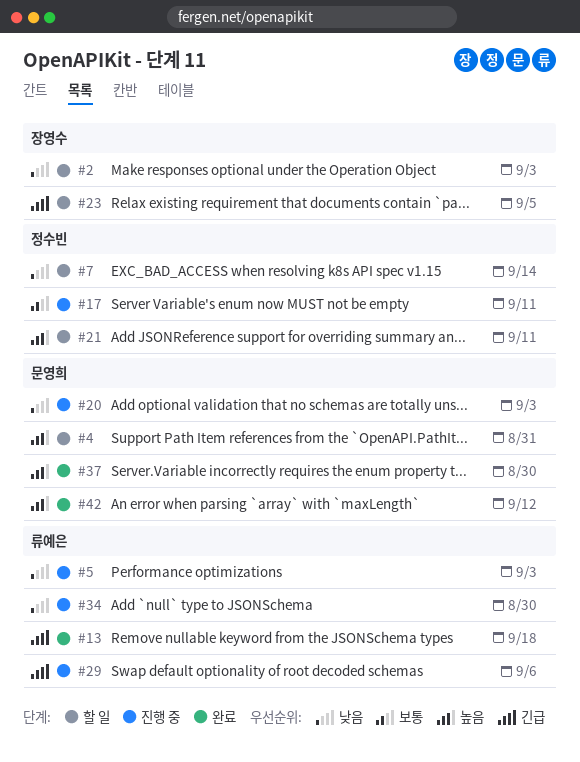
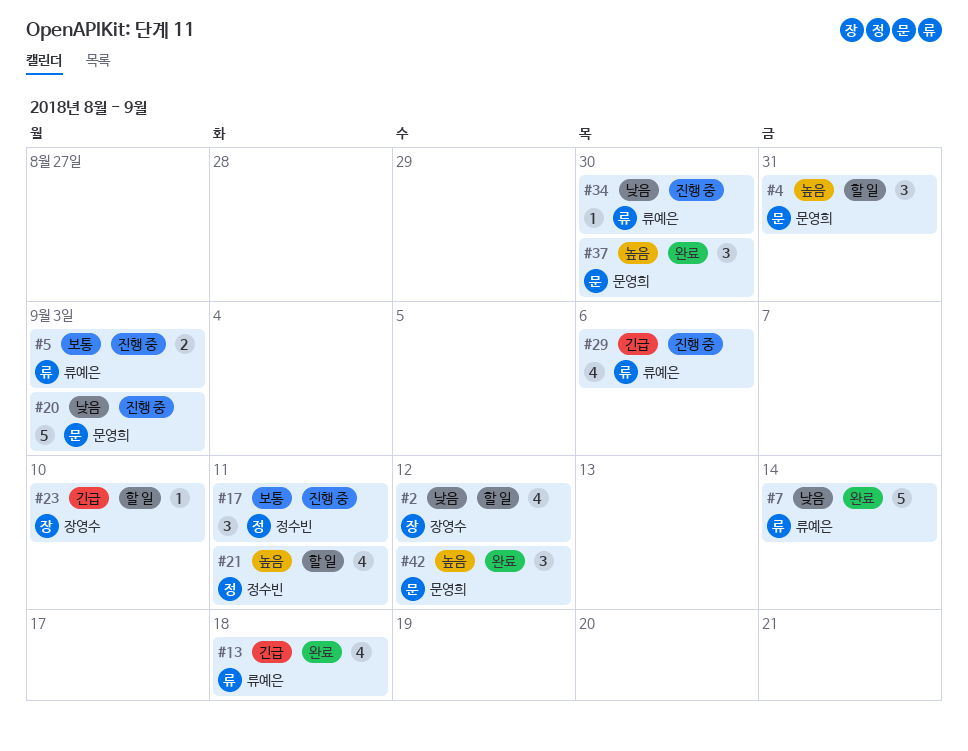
#2, due: Sep 3 -> Sep 12
#5, priority: 낮음 -> 보통
#7, status: 할 일 -> 완료
#7, owner: 정수빈 -> 류예은
#23, due: Sep 5 -> Sep 10

